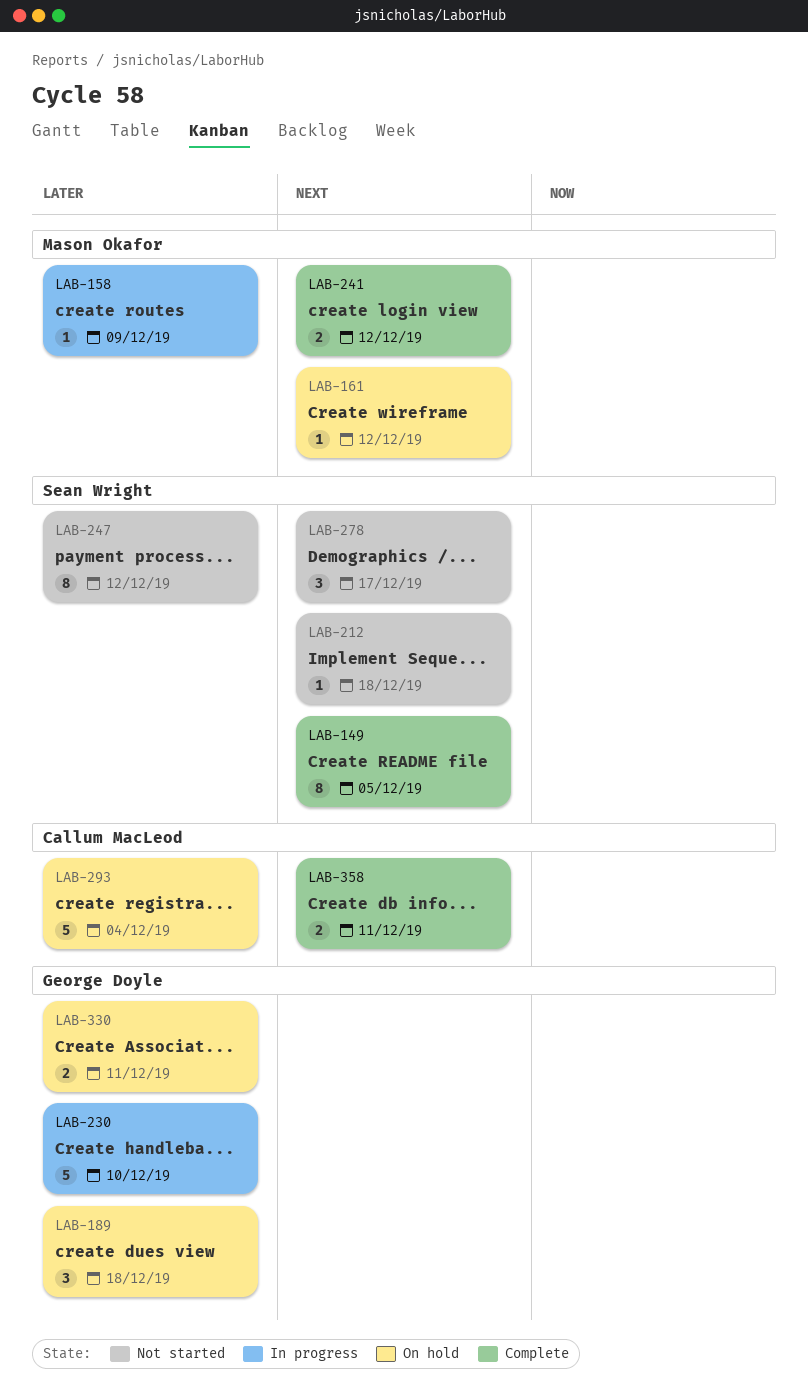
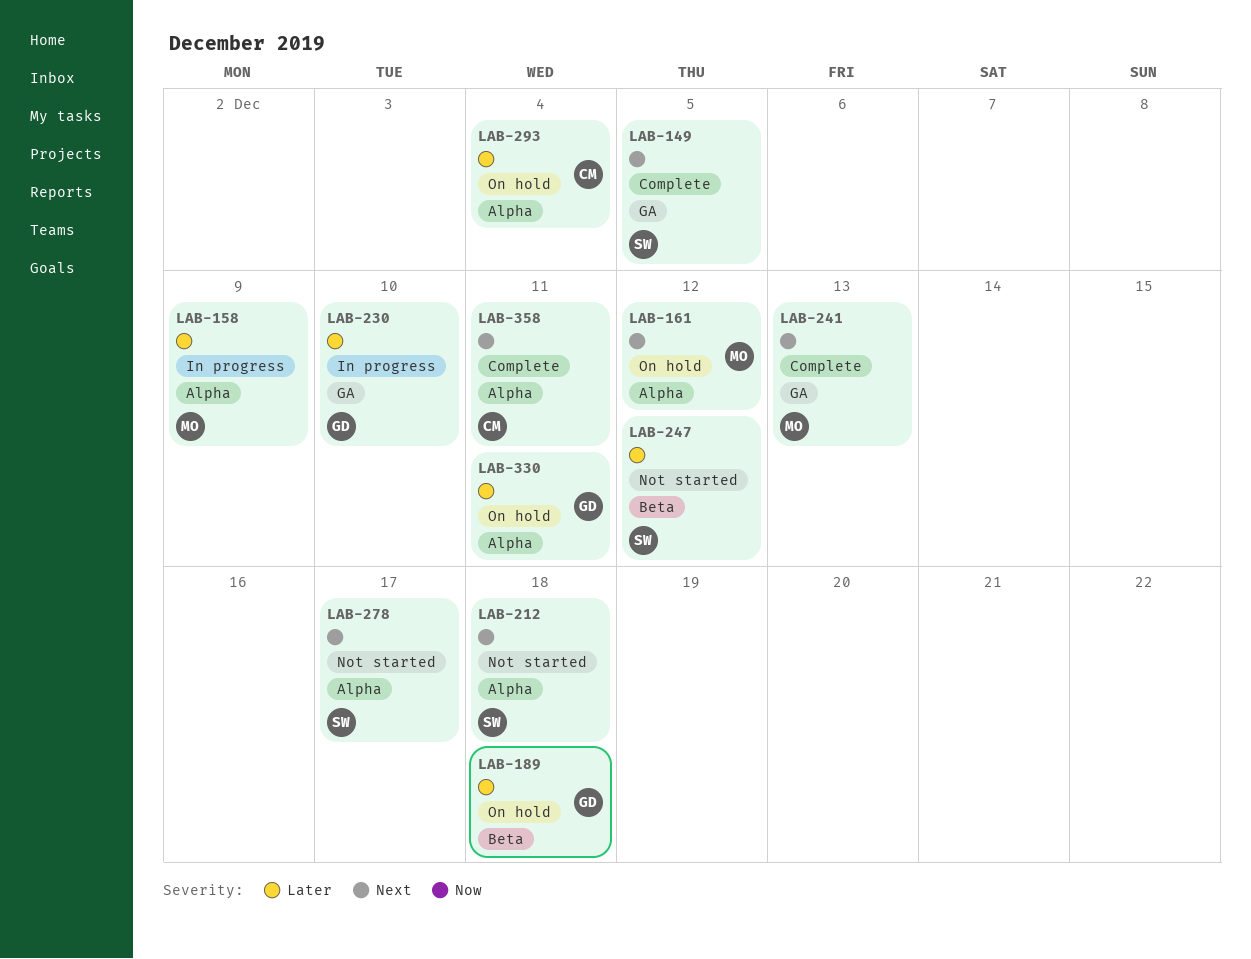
LAB-241, due: Dec 12 -> Dec 13

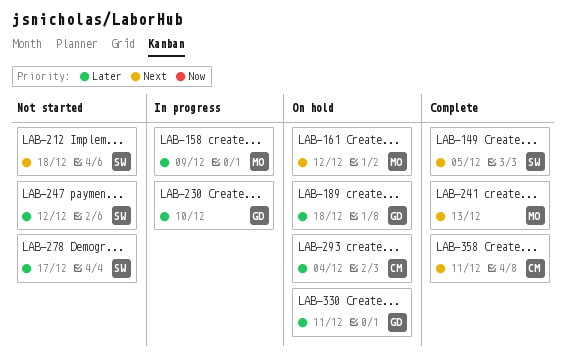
LAB-278, priority: Next -> Later

